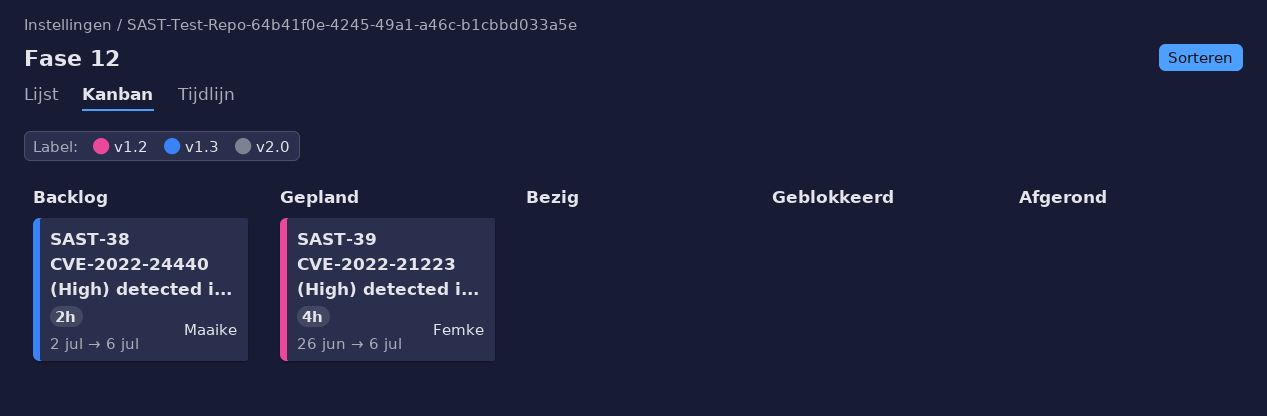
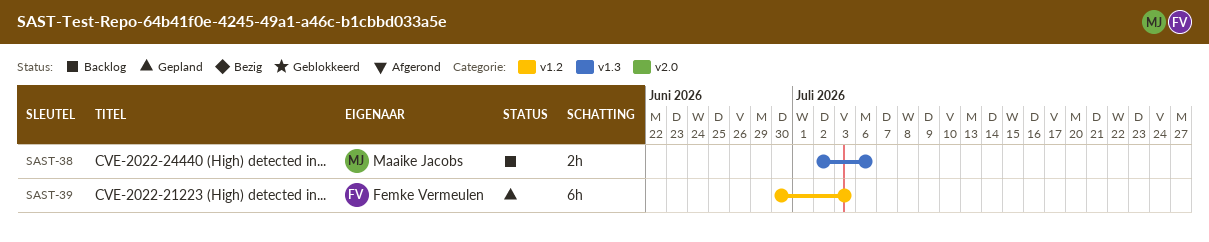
SAST-39, estimate: 4h -> 6h
SAST-39, start: Jun 26 -> Jun 30
SAST-39, due: Jul 6 -> Jul 3

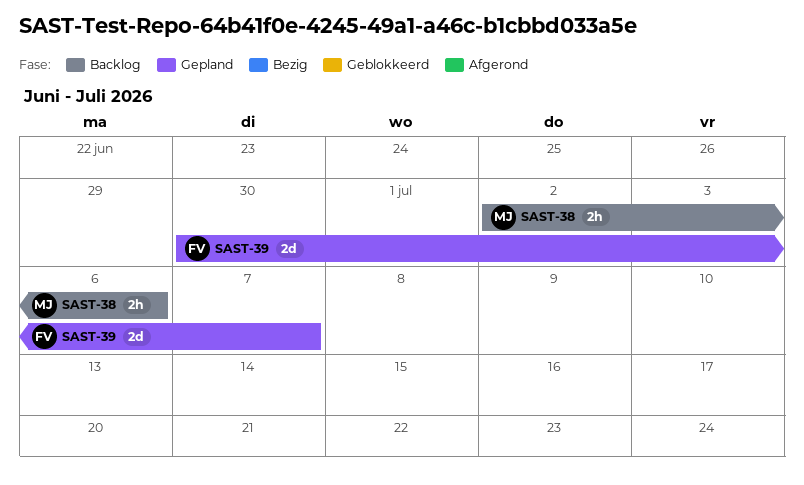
SAST-39, estimate: 6h -> 2d
SAST-39, due: Jul 3 -> Jul 7

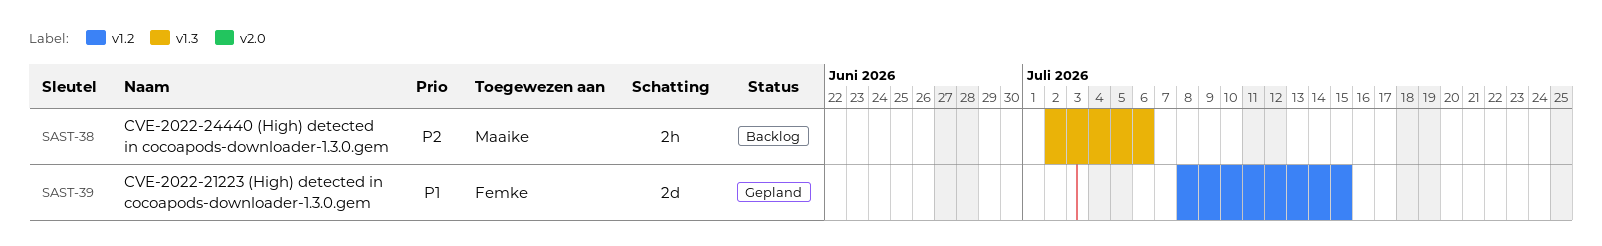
SAST-39, start: Jun 30 -> Jul 8
SAST-39, due: Jul 7 -> Jul 15

